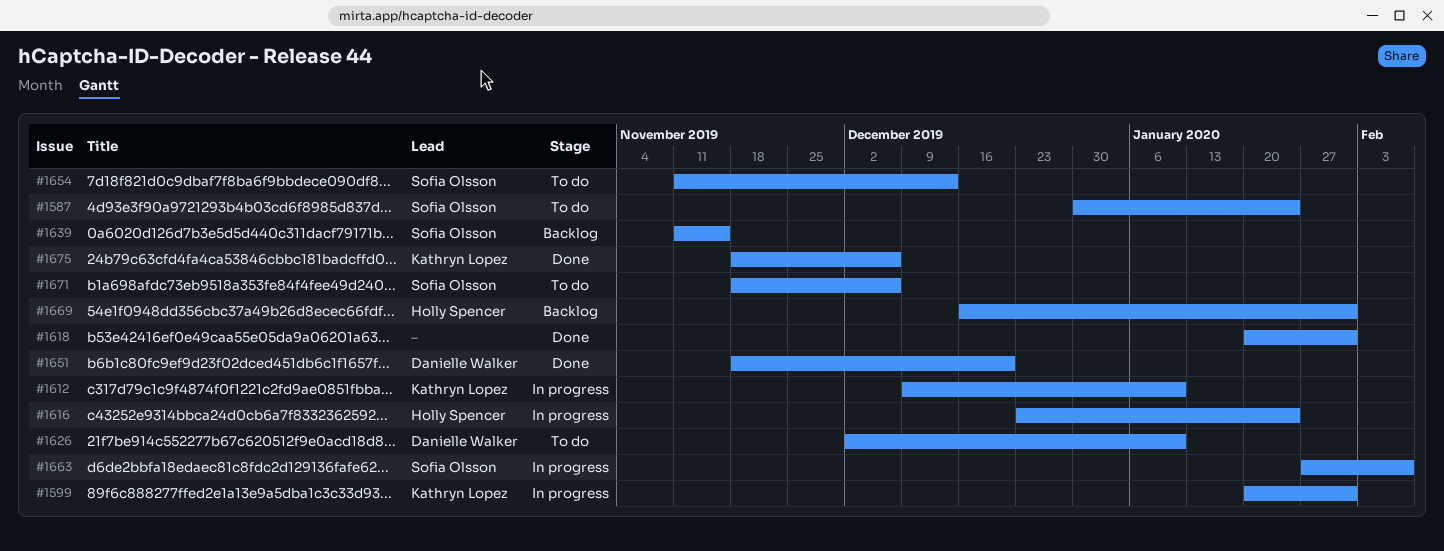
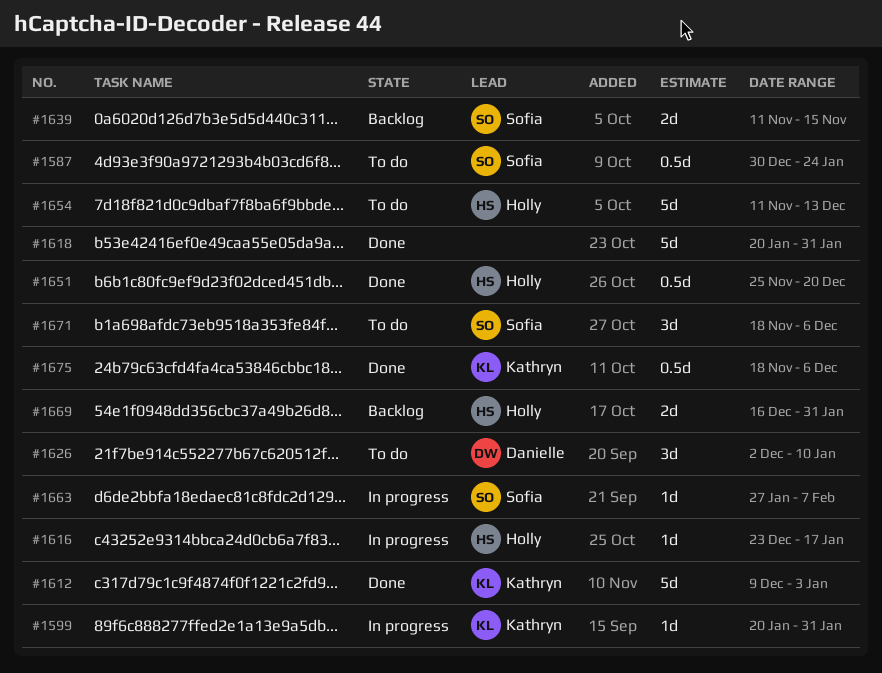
#1612, status: In progress -> Done
#1612, due: Jan 10 -> Jan 3
#1616, due: Jan 24 -> Jan 17
#1651, owner: Danielle Walker -> Holly Spencer
#1651, start: Nov 18 -> Nov 25
#1654, owner: Sofia Olsson -> Holly Spencer

